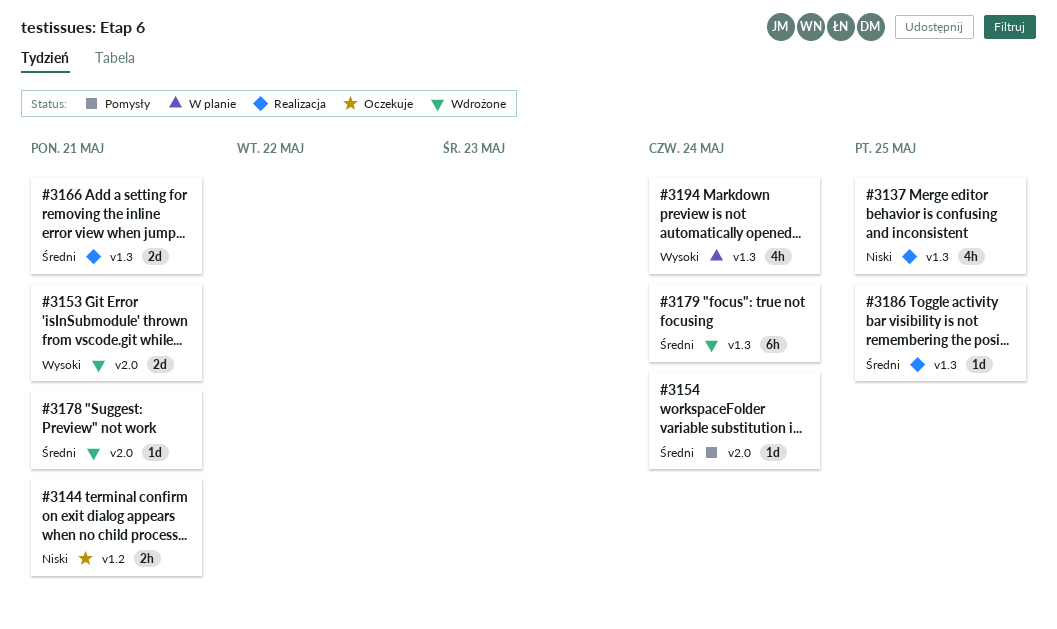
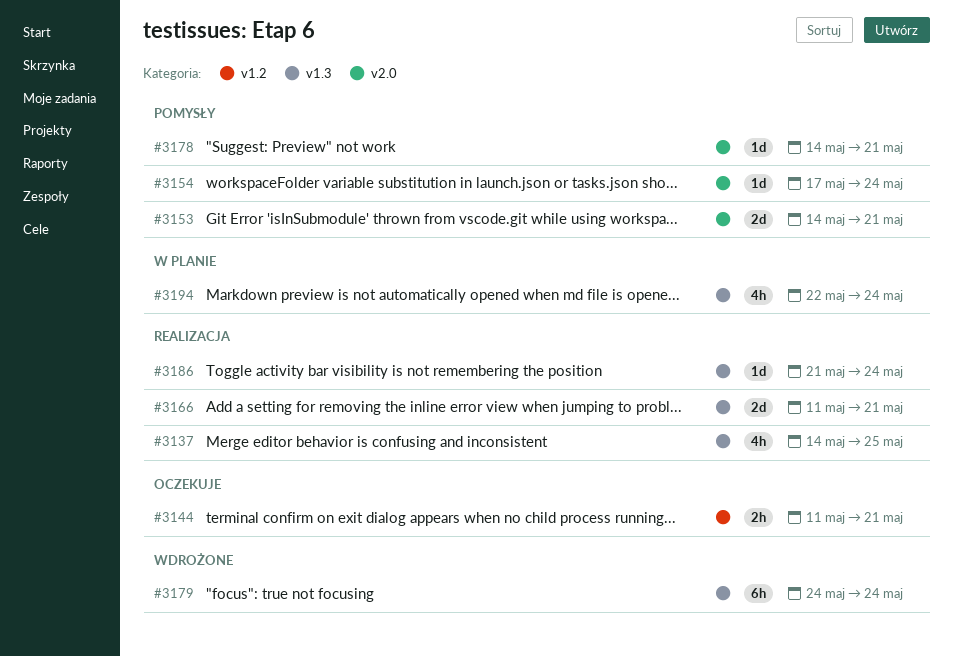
#3153, status: Wdrożone -> Pomysły
#3178, status: Wdrożone -> Pomysły
#3186, due: May 25 -> May 24

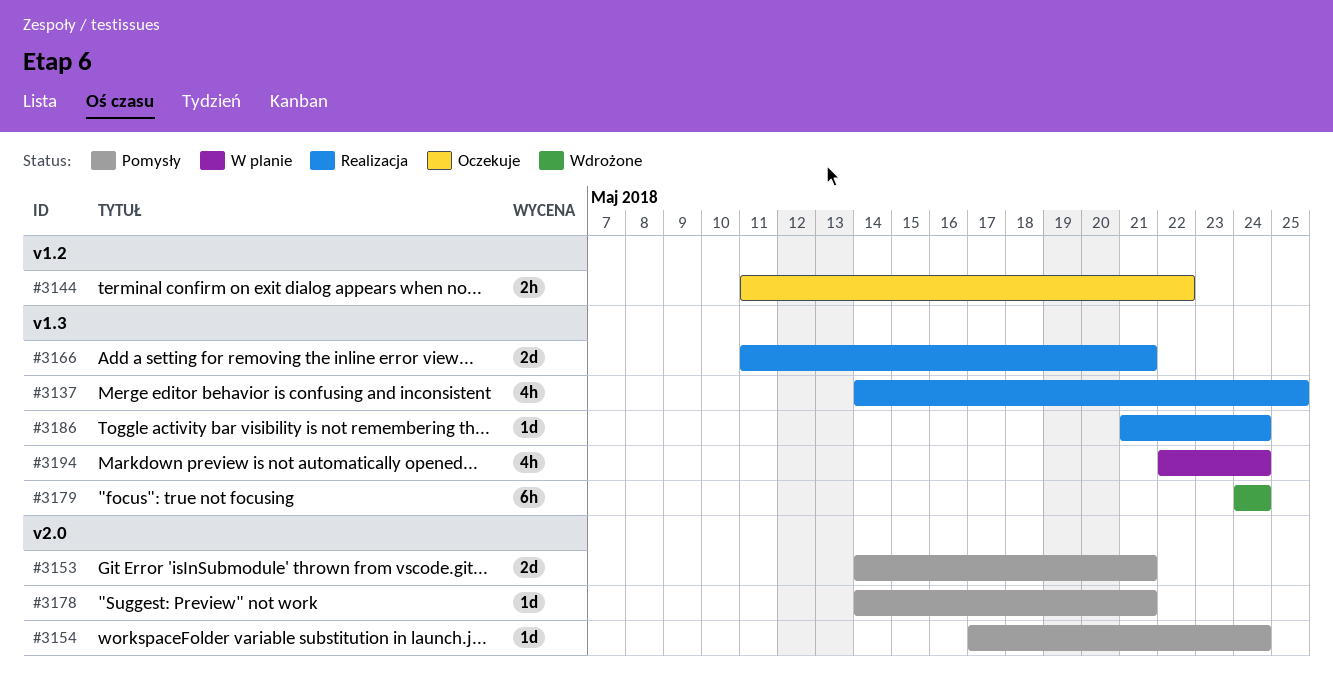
#3144, due: May 21 -> May 22

